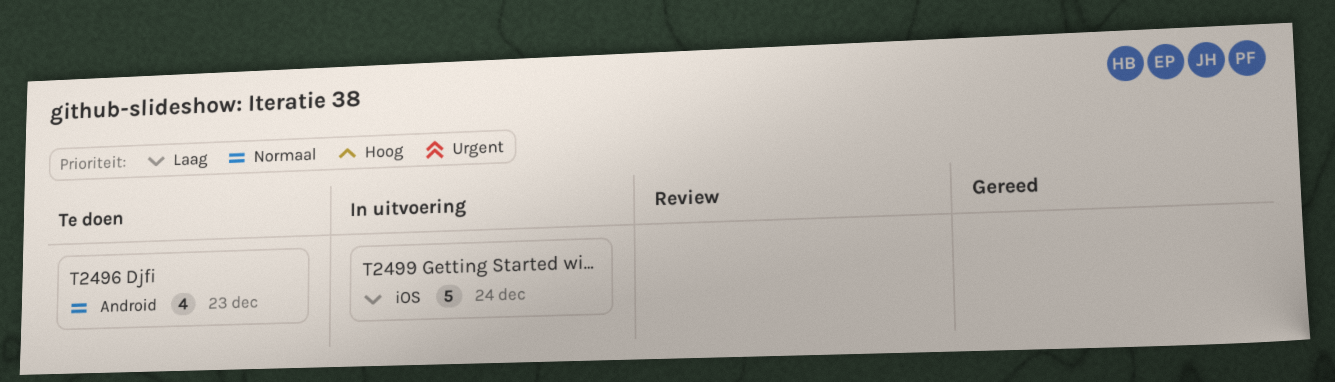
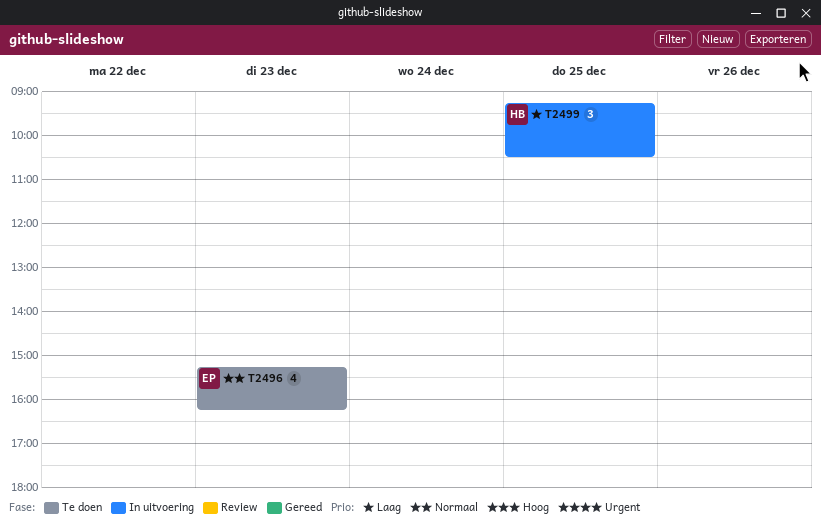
T2499, estimate: 5 -> 3
T2499, day: Dec 24 -> Dec 25

